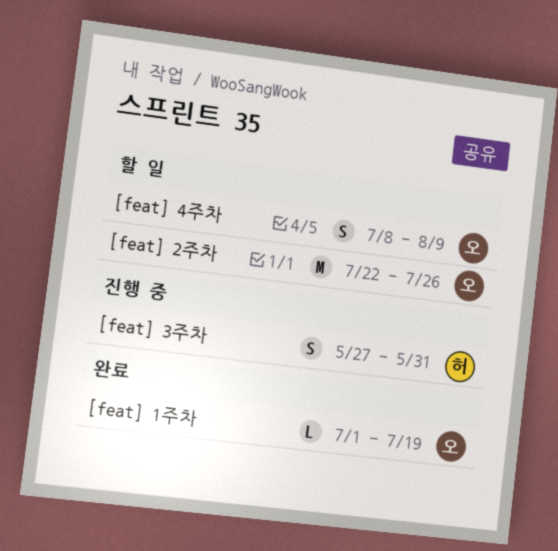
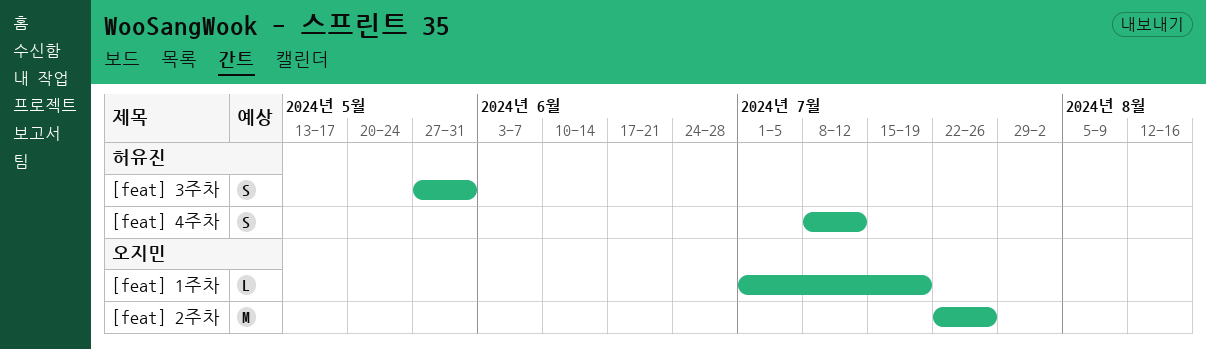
[feat] 4주차, owner: 오지민 -> 허유진
[feat] 4주차, due: Aug 9 -> Jul 12

